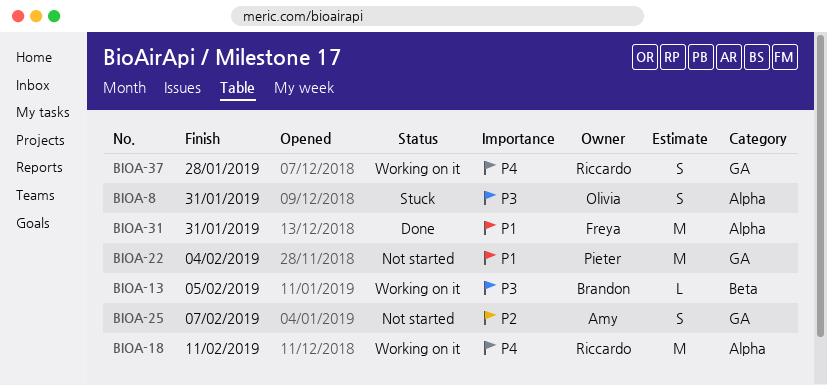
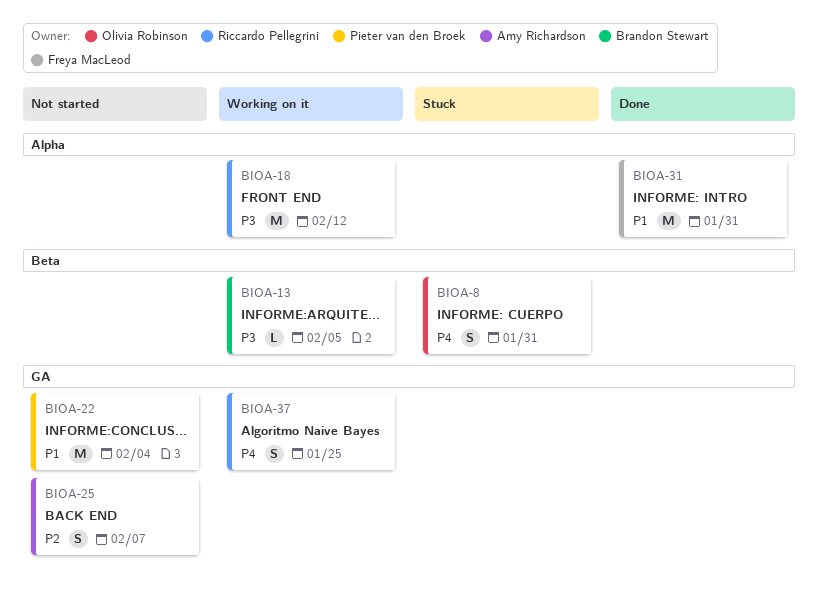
BIOA-8, priority: P3 -> P4
BIOA-8, label: Alpha -> Beta
BIOA-18, priority: P4 -> P3
BIOA-18, due: Feb 11 -> Feb 12
BIOA-37, due: Jan 28 -> Jan 25

